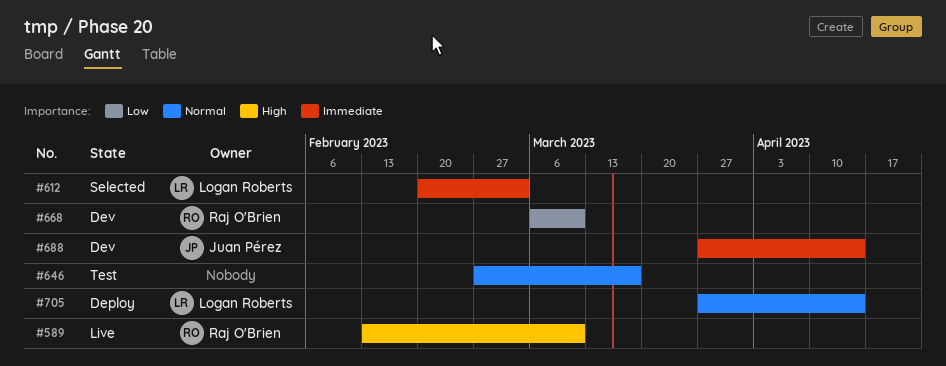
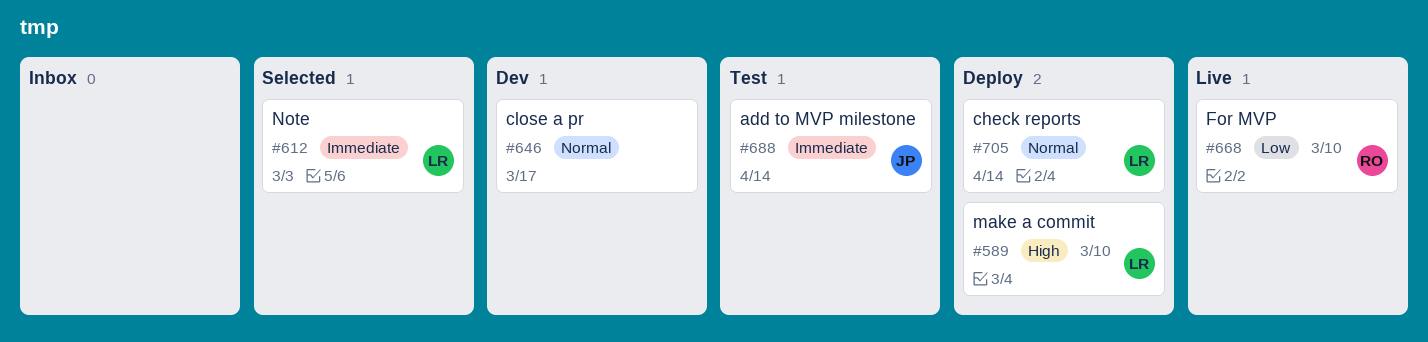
#589, status: Live -> Deploy
#589, owner: Raj O'Brien -> Logan Roberts
#646, status: Test -> Dev
#668, status: Dev -> Live
#688, status: Dev -> Test

